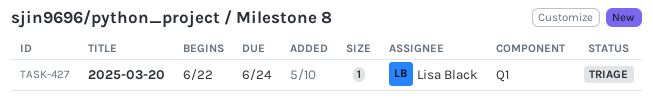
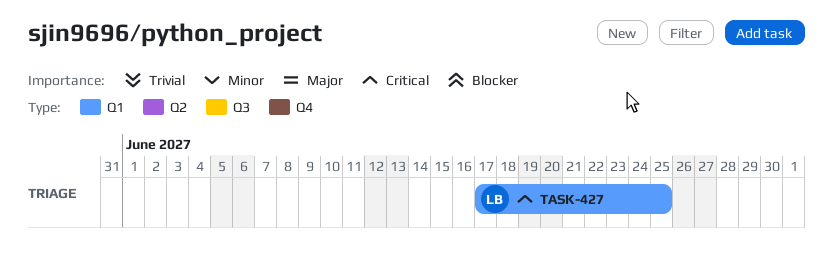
TASK-427, start: Jun 22 -> Jun 17
TASK-427, due: Jun 24 -> Jun 25

